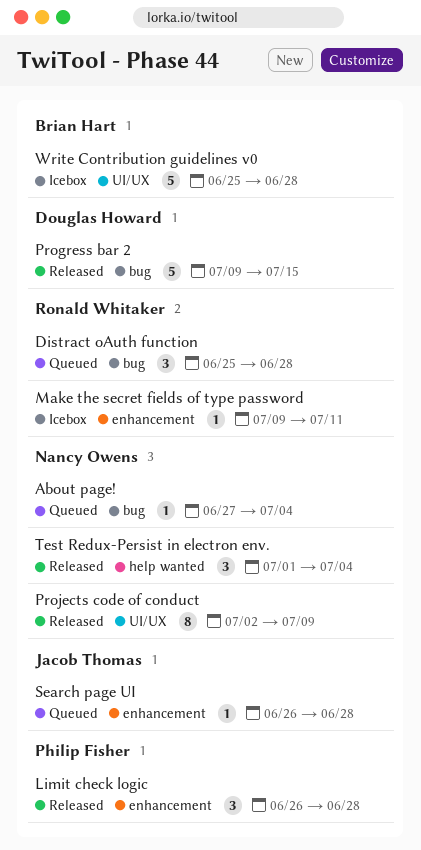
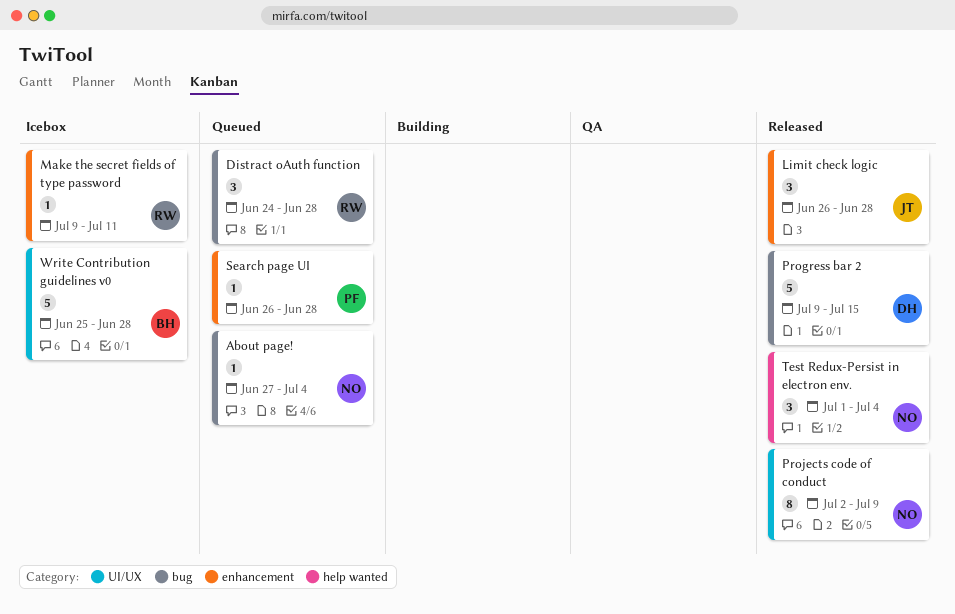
Distract oAuth function, start: Jun 25 -> Jun 24
Limit check logic, owner: Philip Fisher -> Jacob Thomas
Search page UI, owner: Jacob Thomas -> Philip Fisher

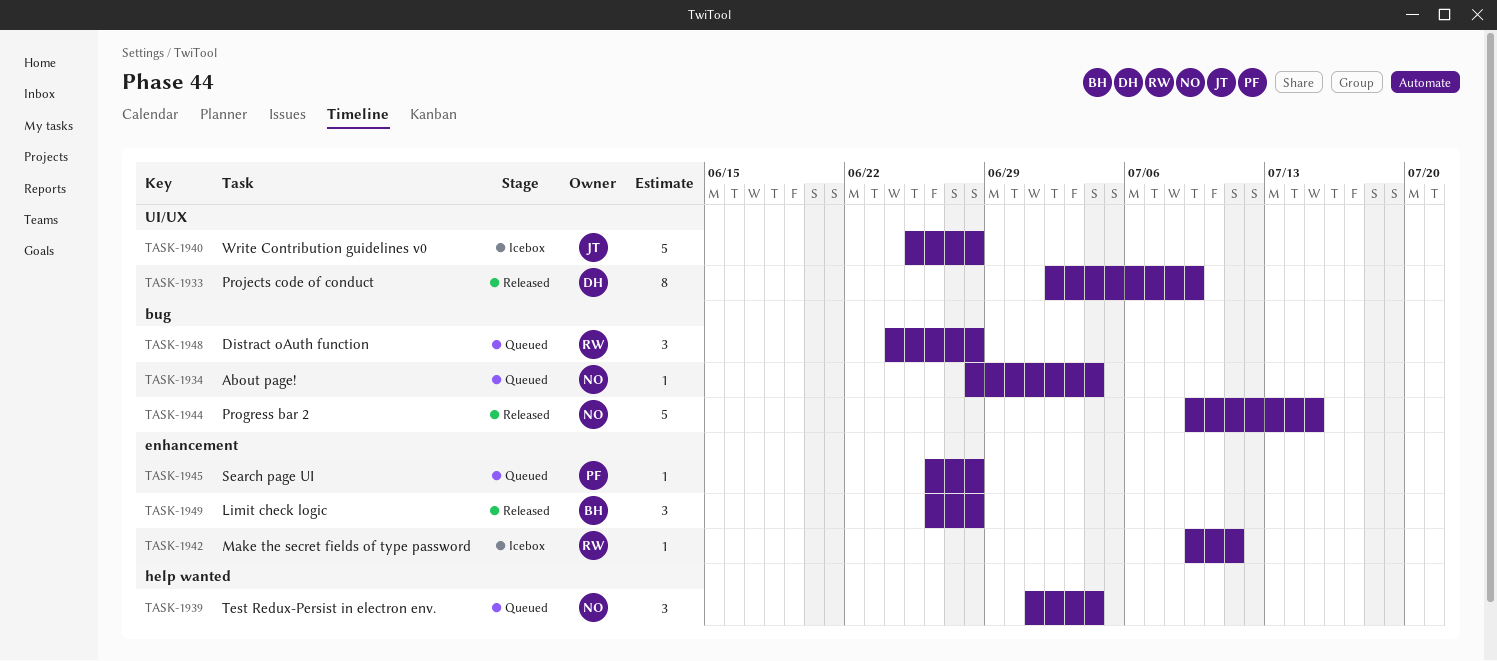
About page!, start: Jun 27 -> Jun 28
Limit check logic, owner: JT -> BH
Progress bar 2, owner: DH -> NO
Projects code of conduct, owner: NO -> DH
Test Redux-Persist in electron env., status: Released -> Queued
Write Contribution guidelines v0, owner: BH -> JT

